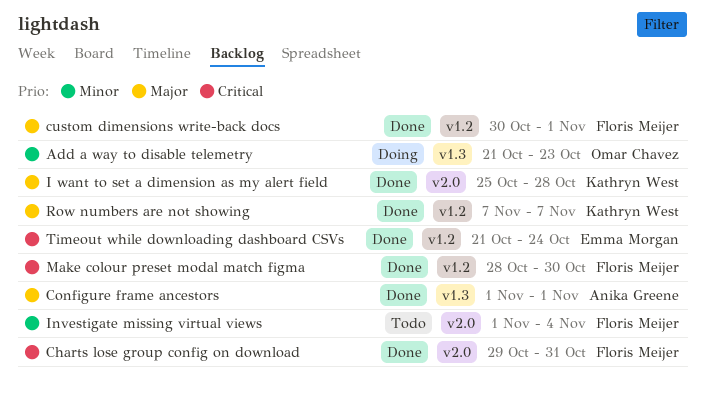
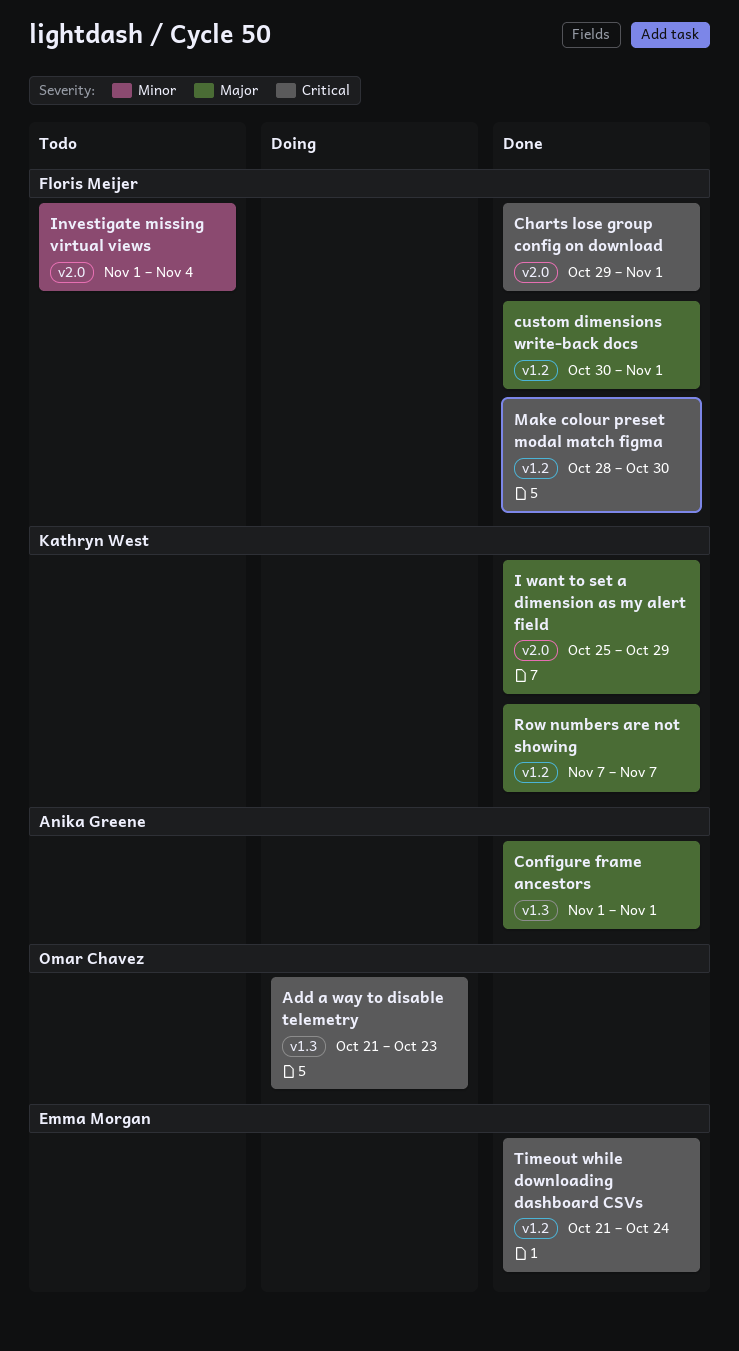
Add a way to disable telemetry, priority: Minor -> Critical
Charts lose group config on download, due: Oct 31 -> Nov 1
I want to set a dimension as my alert field, due: Oct 28 -> Oct 29

